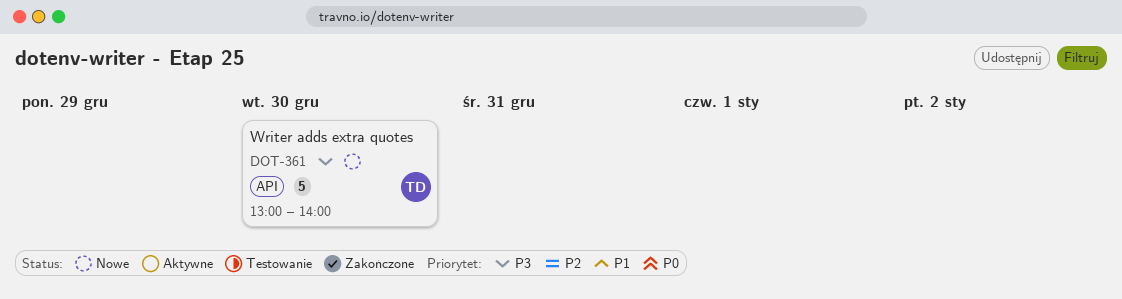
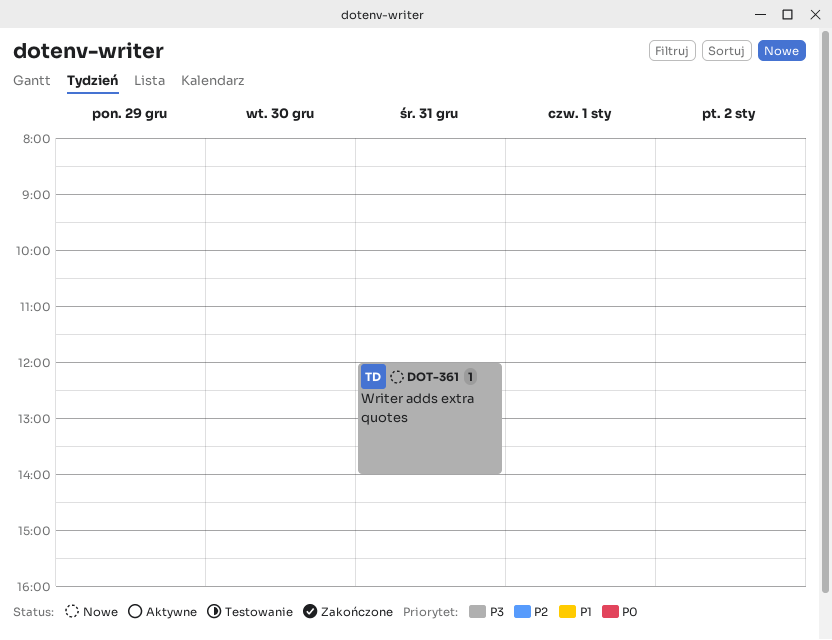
DOT-361, estimate: 5 -> 1
DOT-361, day: Dec 30 -> Dec 31
DOT-361, begins: 13:00 -> 12:00

